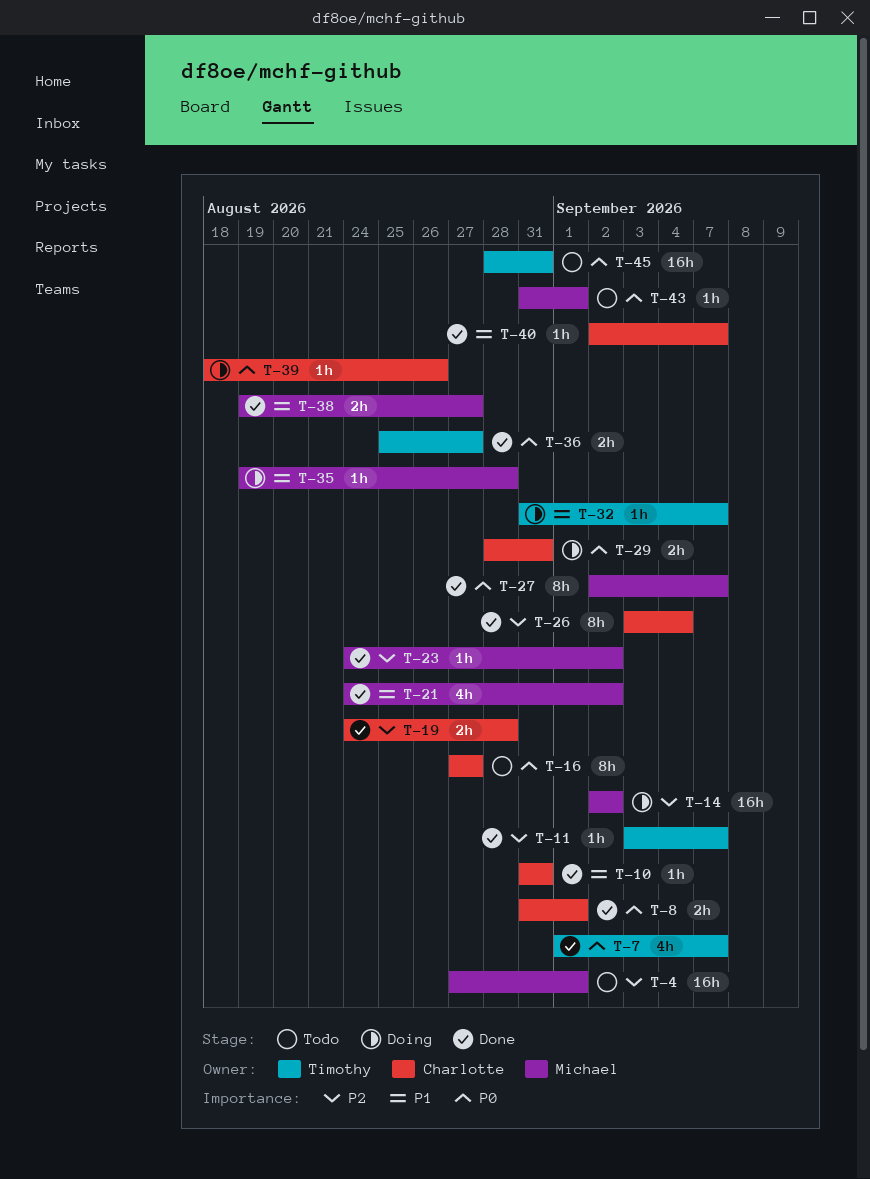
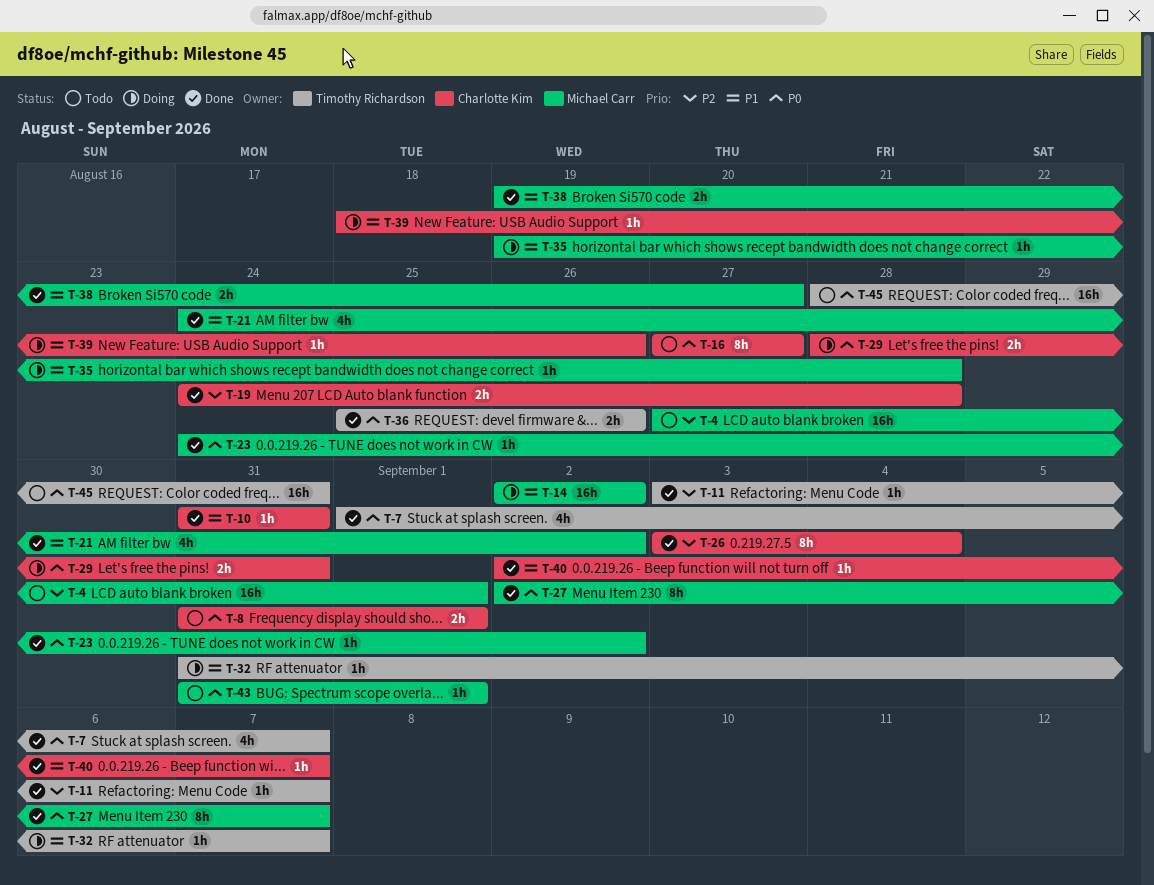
T-8, status: Done -> Todo
T-14, priority: P2 -> P1
T-23, priority: P2 -> P0
T-36, due: Aug 27 -> Aug 26
T-39, priority: P0 -> P1

